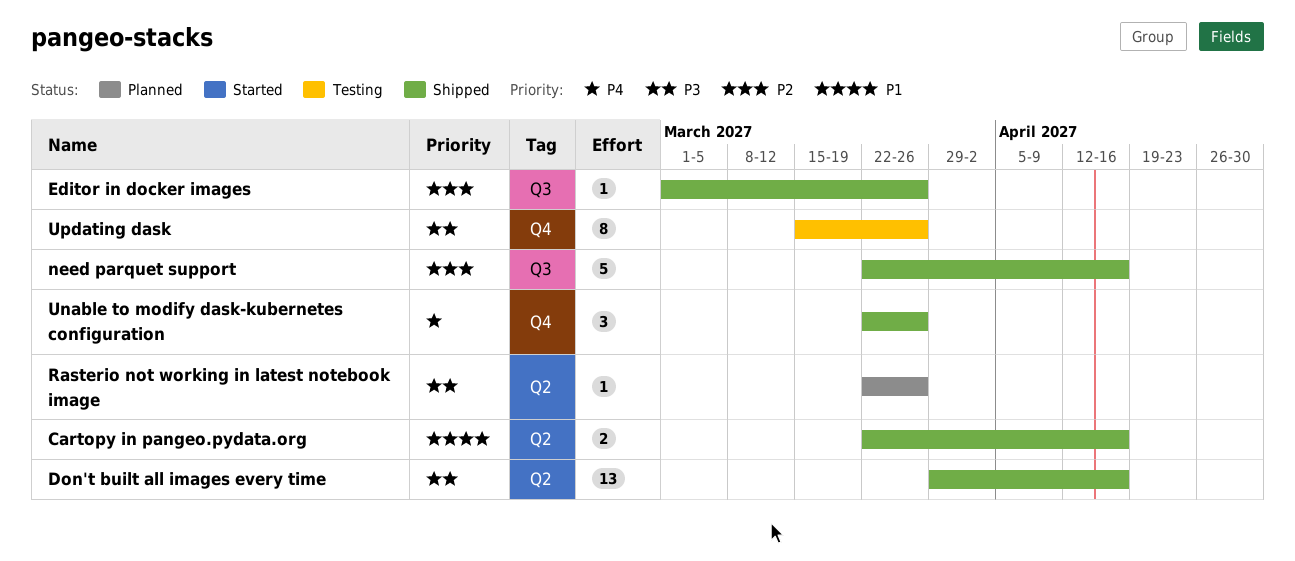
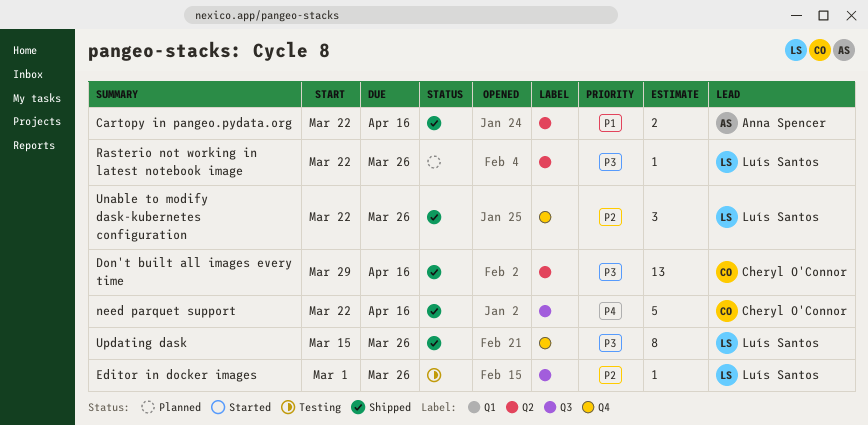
Editor in docker images, status: Shipped -> Testing
need parquet support, priority: P2 -> P4
Unable to modify dask-kubernetes configuration, priority: P4 -> P2
Updating dask, status: Testing -> Shipped

